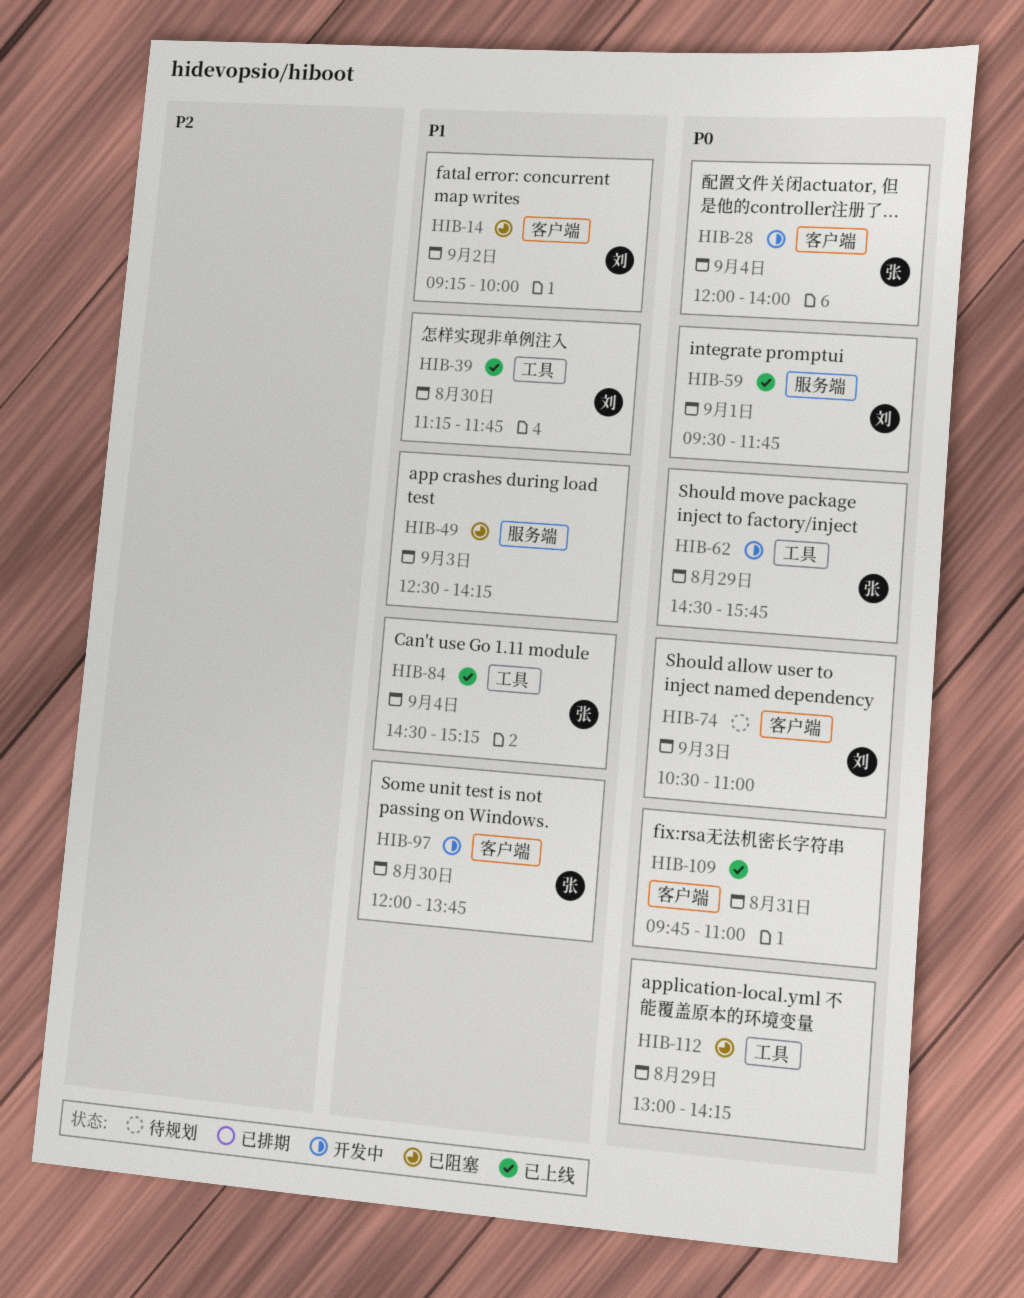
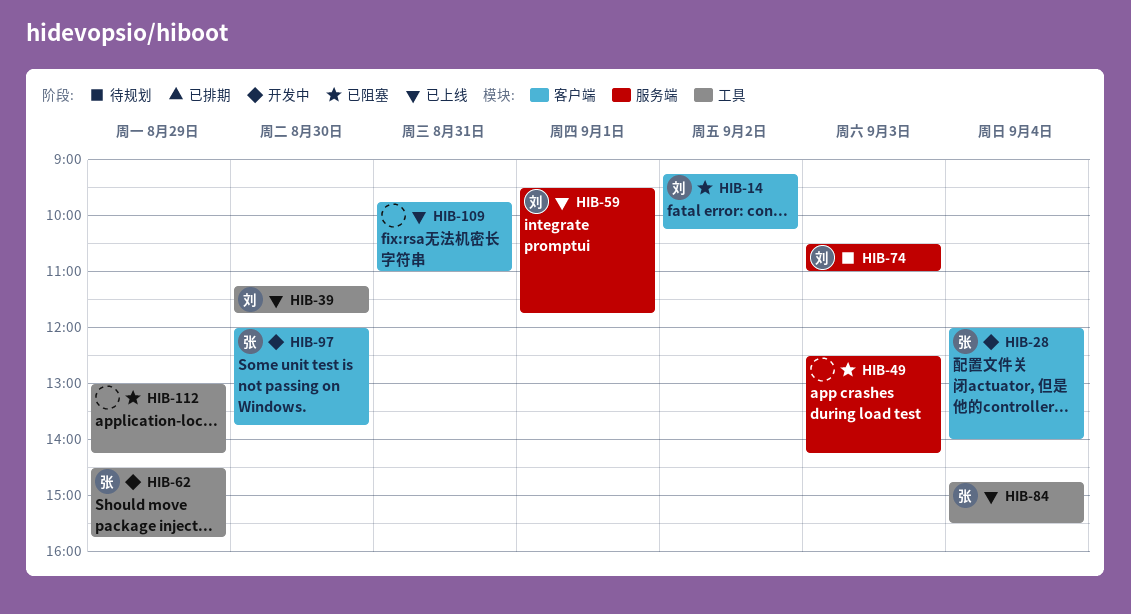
HIB-14, ends: 10:00 -> 10:15
HIB-74, label: 客户端 -> 服务端
HIB-84, begins: 14:30 -> 14:45
HIB-84, ends: 15:15 -> 15:30

